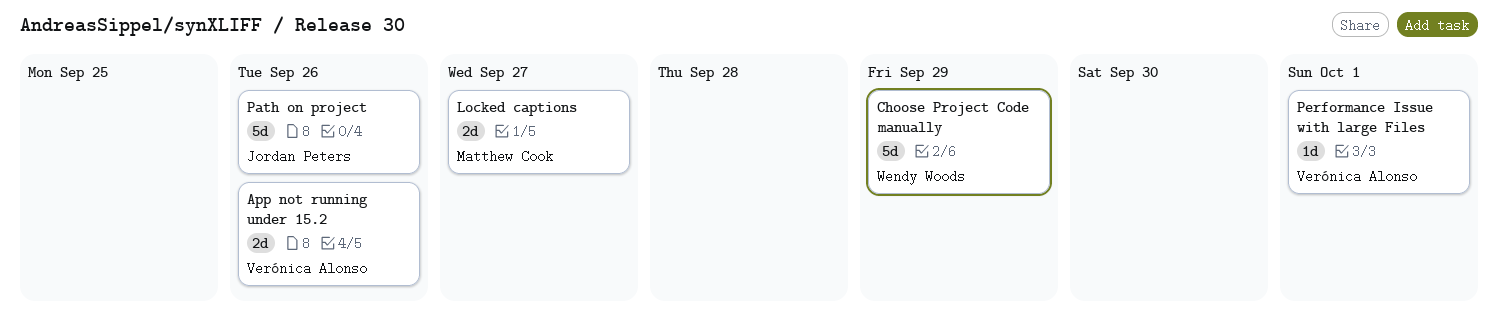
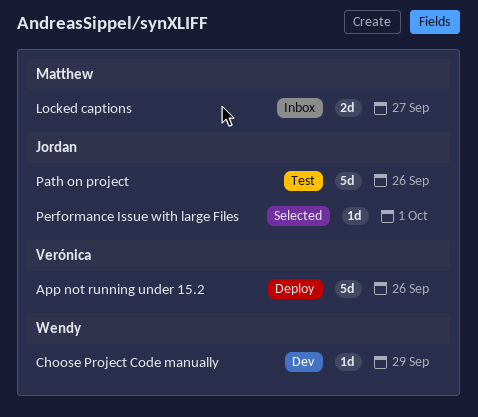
App not running under 15.2, estimate: 2d -> 5d
Choose Project Code manually, estimate: 5d -> 1d
Performance Issue with large Files, owner: Verónica Alonso -> Jordan Peters

